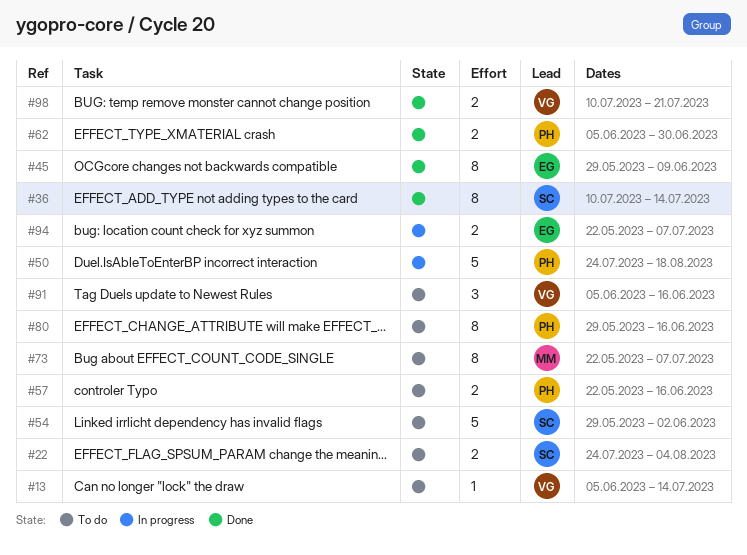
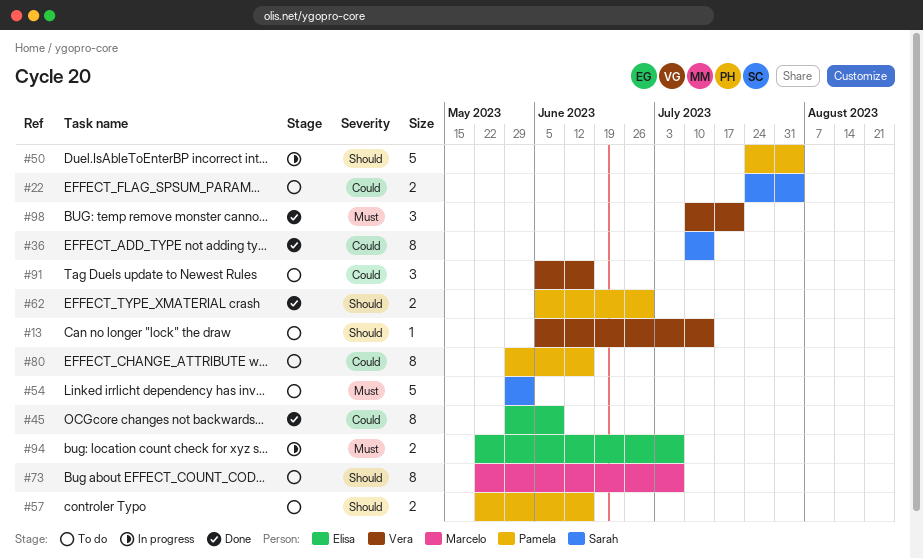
#50, due: Aug 18 -> Aug 4
#98, estimate: 2 -> 3

